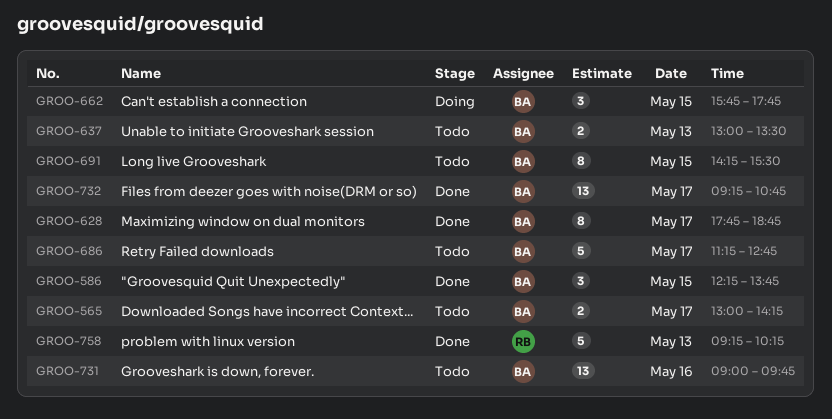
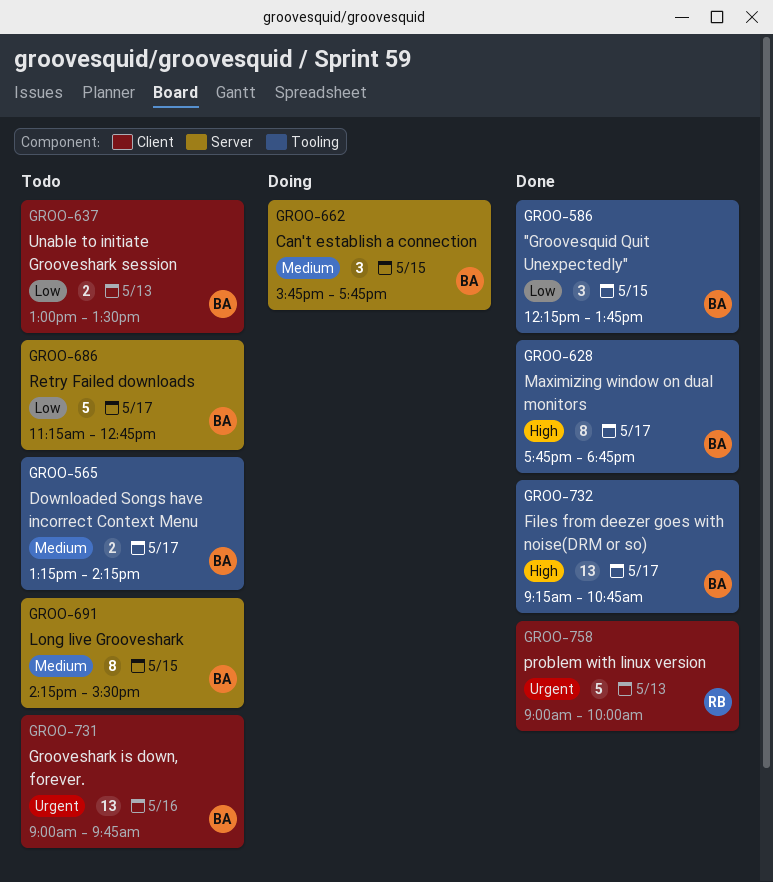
GROO-565, begins: 13:00 -> 13:15
GROO-758, begins: 09:15 -> 09:00
GROO-758, ends: 10:15 -> 10:00

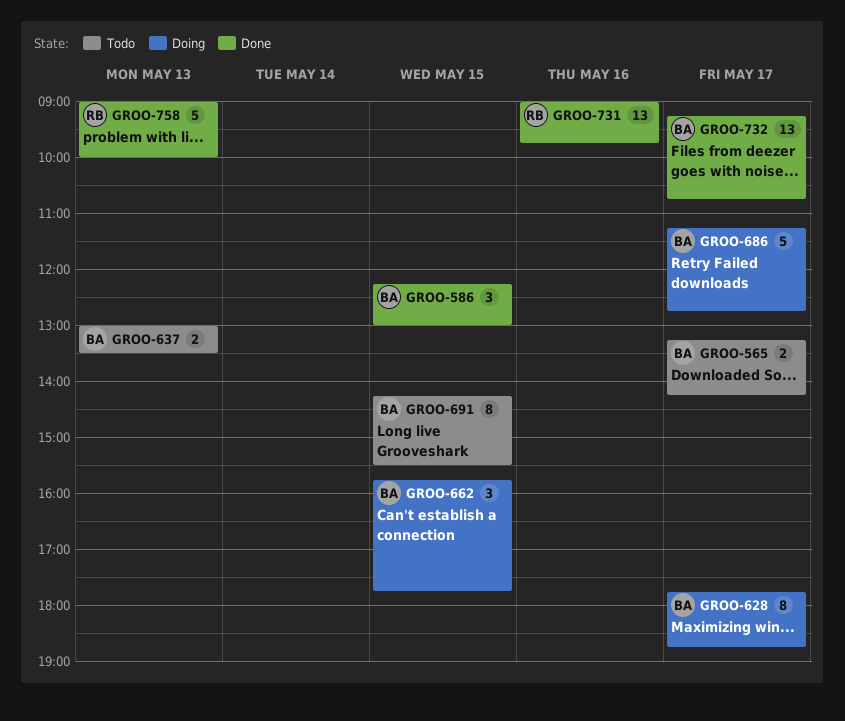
GROO-586, ends: 13:45 -> 13:00
GROO-628, status: Done -> Doing
GROO-686, status: Todo -> Doing
GROO-731, status: Todo -> Done
GROO-731, owner: BA -> RB

